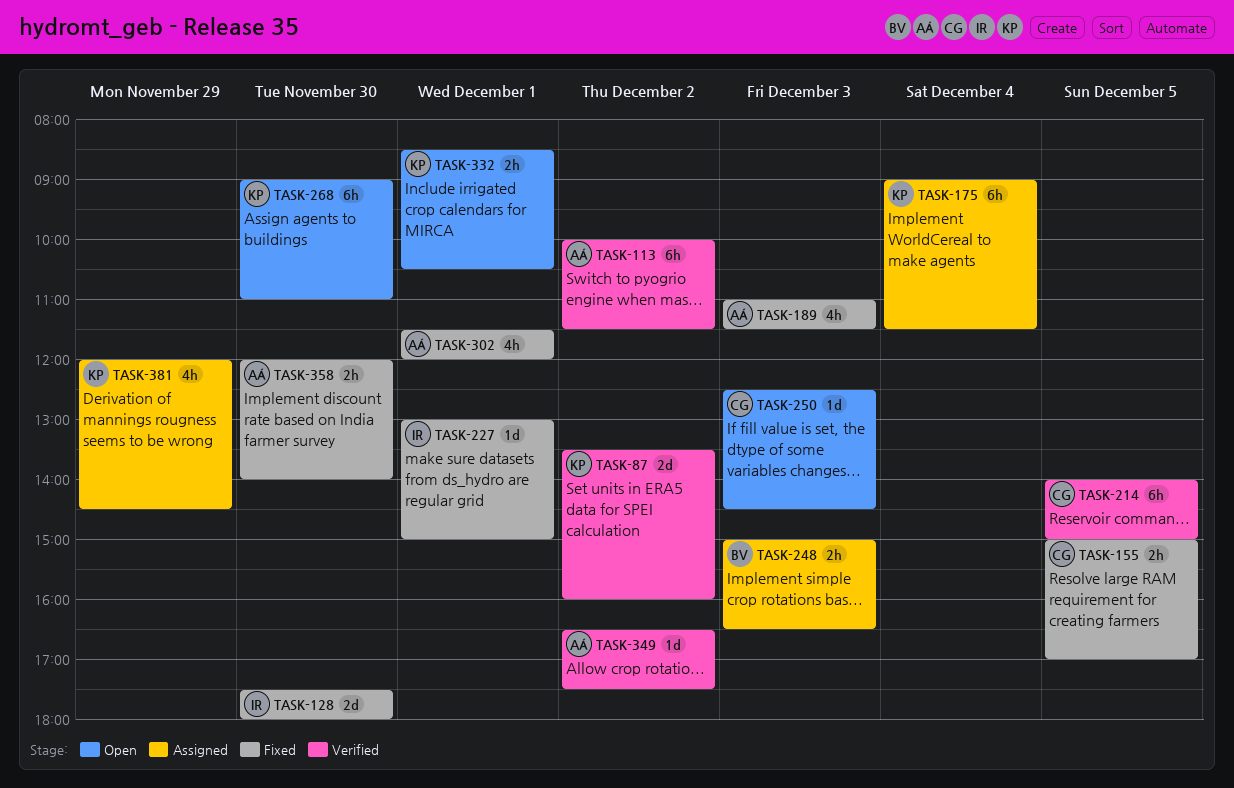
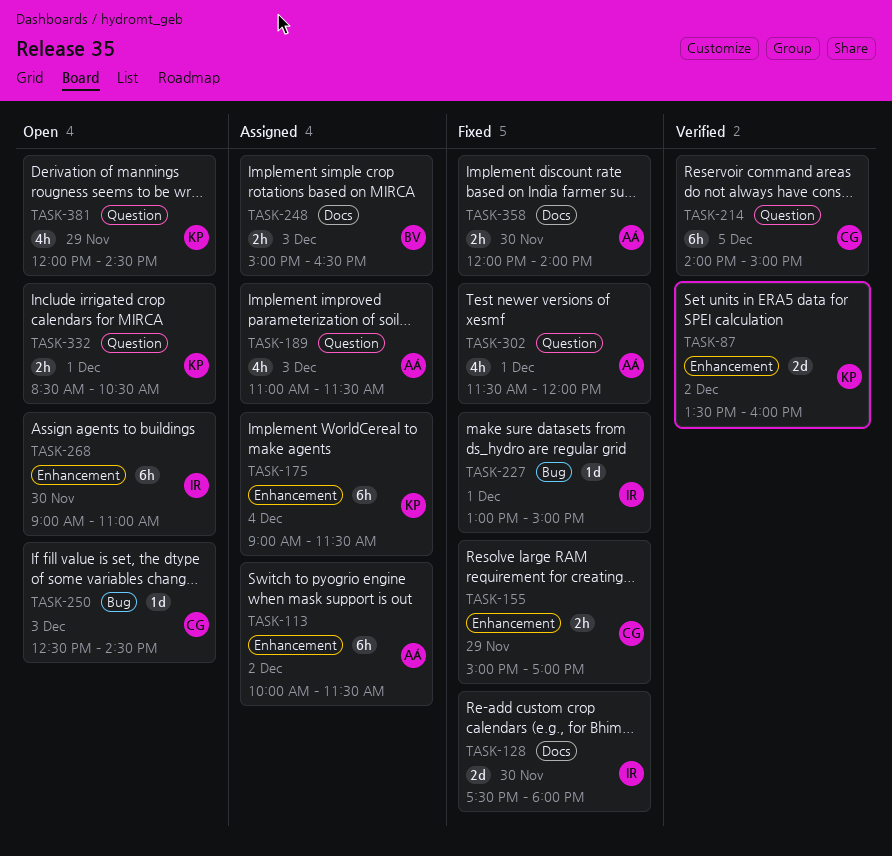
TASK-113, status: Verified -> Assigned
TASK-155, day: Dec 5 -> Nov 29
TASK-189, status: Fixed -> Assigned
TASK-268, owner: KP -> IR
TASK-349: present -> none
TASK-381, status: Assigned -> Open

